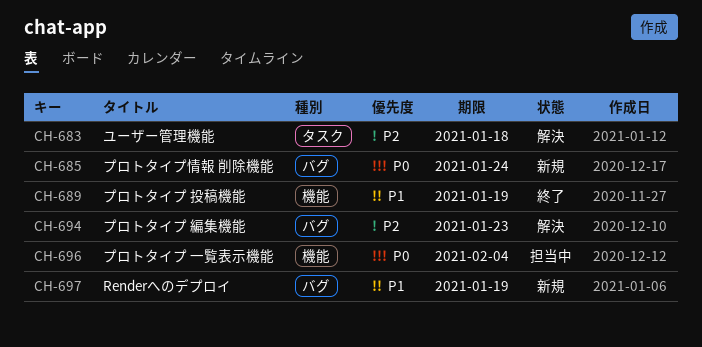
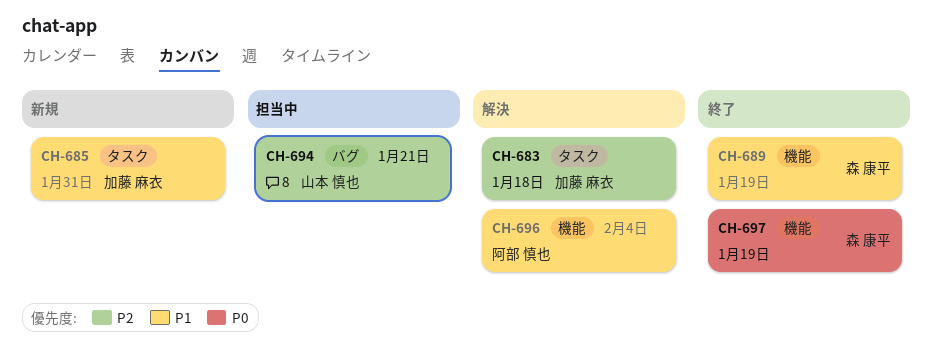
CH-685, priority: P0 -> P1
CH-685, label: バグ -> タスク
CH-685, due: Jan 24 -> Jan 31
CH-694, status: 解決 -> 担当中
CH-694, due: Jan 23 -> Jan 21
CH-696, status: 担当中 -> 解決
CH-696, priority: P0 -> P1
CH-697, status: 新規 -> 終了
CH-697, priority: P1 -> P0
CH-697, label: バグ -> 機能

